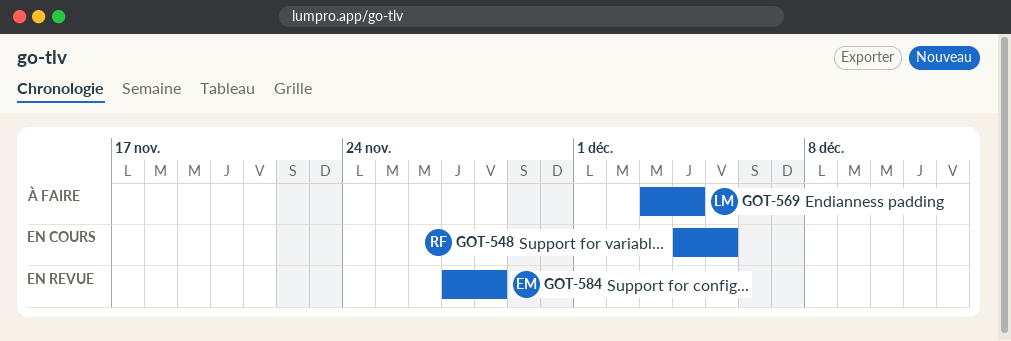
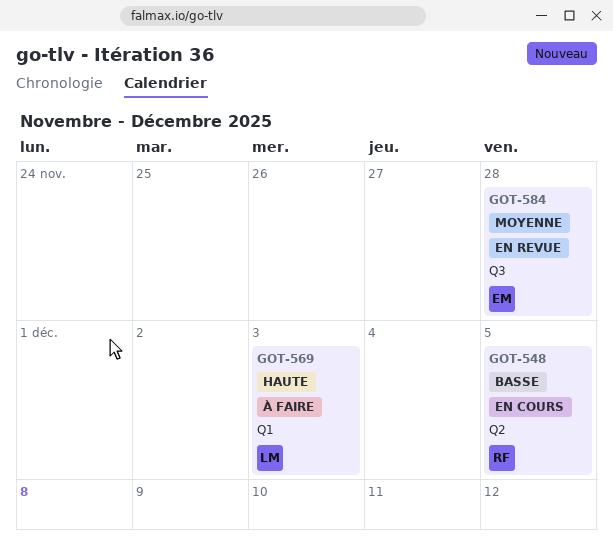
GOT-569, due: Dec 4 -> Dec 3

